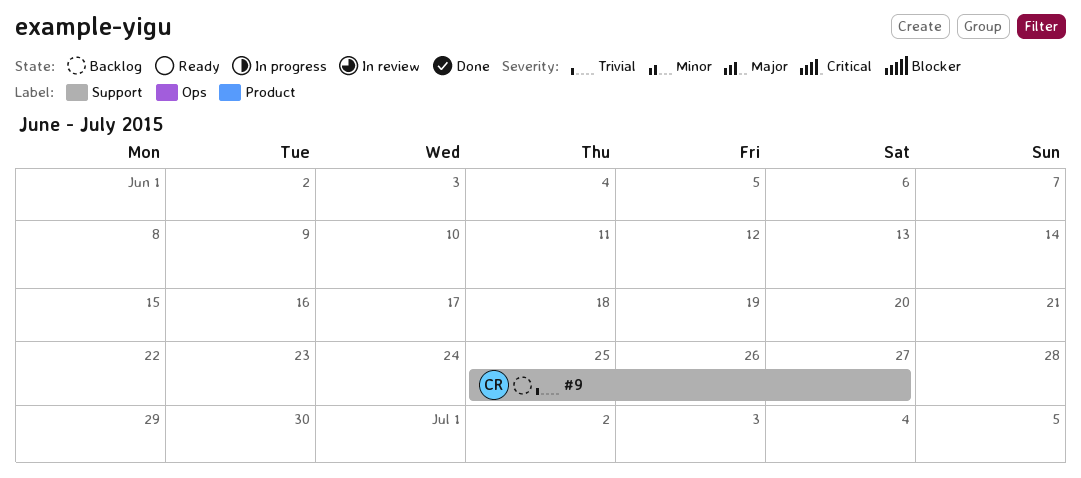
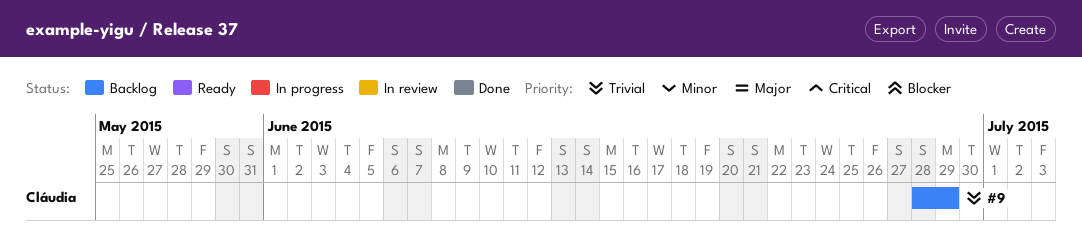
#9, start: Jun 25 -> Jun 28
#9, due: Jun 27 -> Jun 29

